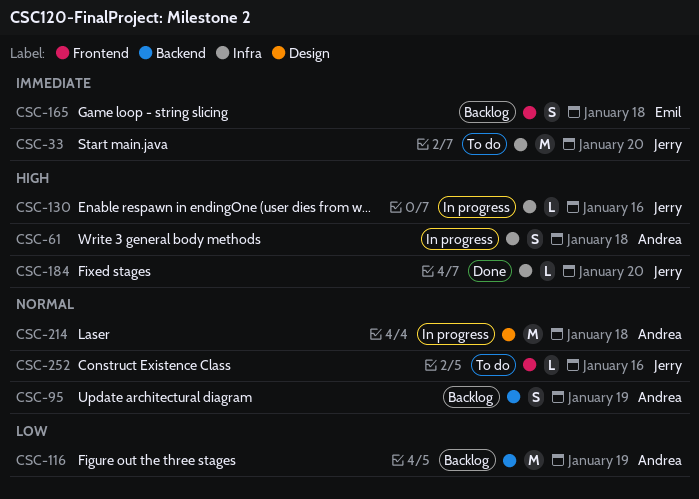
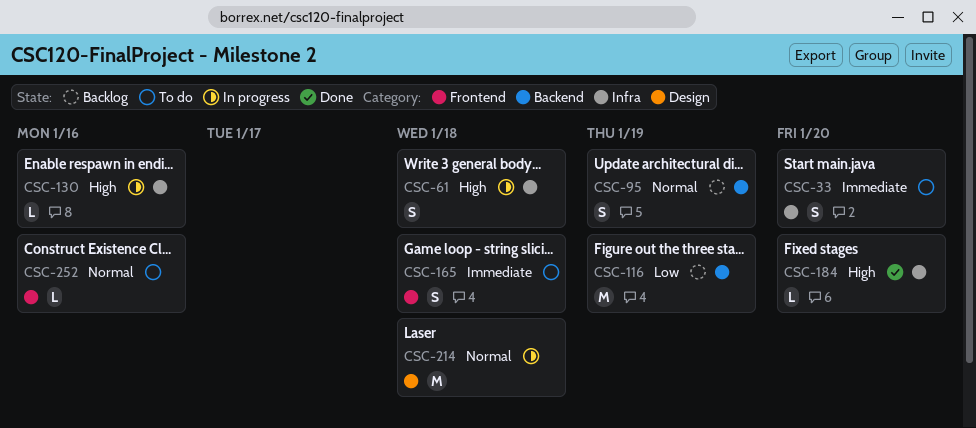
CSC-33, estimate: M -> S
CSC-165, status: Backlog -> To do

